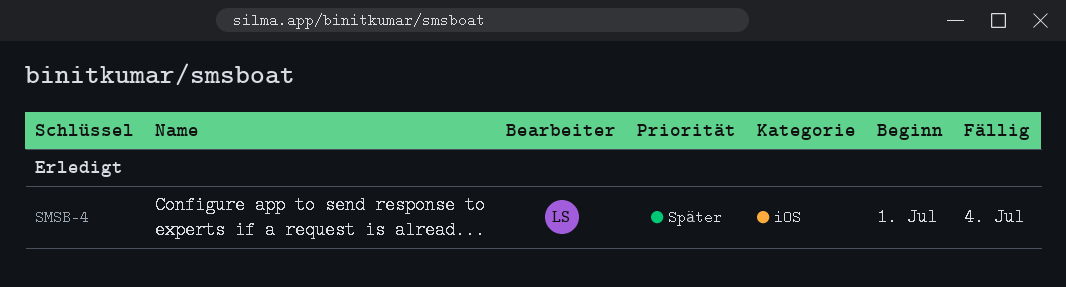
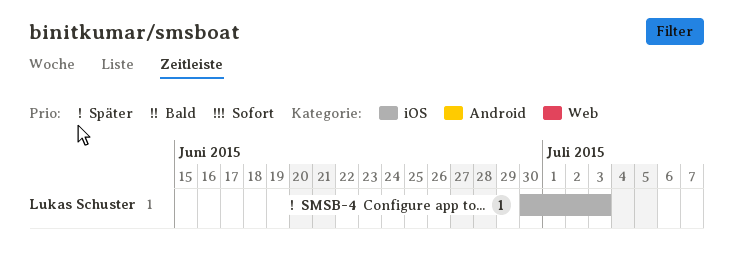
SMSB-4, start: Jul 1 -> Jun 30
SMSB-4, due: Jul 4 -> Jul 3

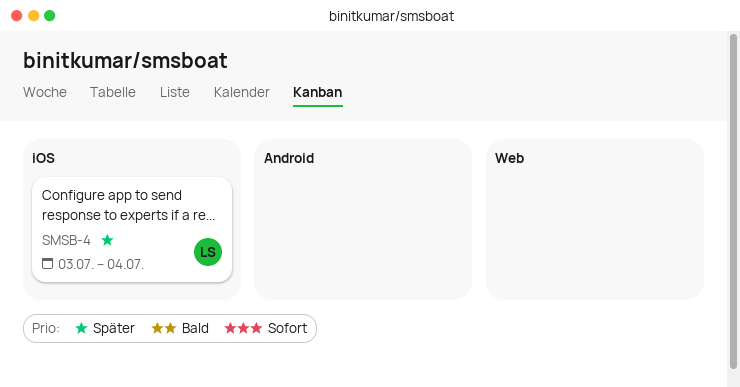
SMSB-4, start: Jun 30 -> Jul 3
SMSB-4, due: Jul 3 -> Jul 4

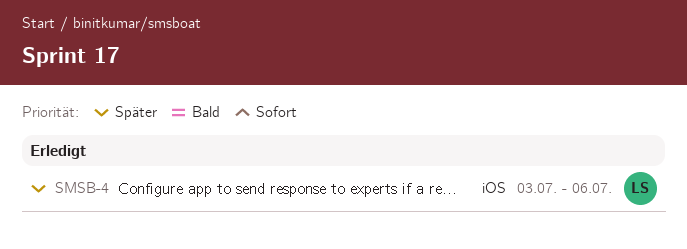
SMSB-4, due: Jul 4 -> Jul 6

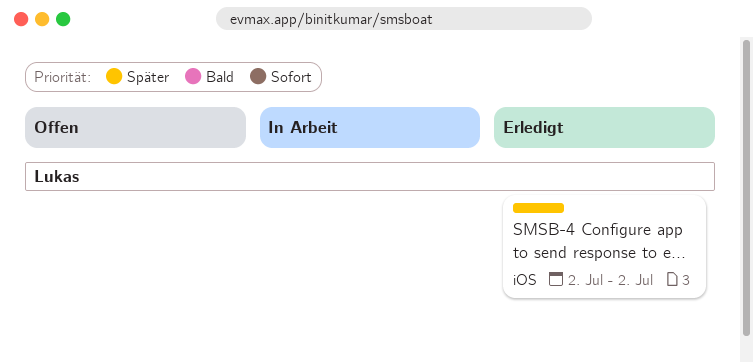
SMSB-4, start: Jul 3 -> Jul 2
SMSB-4, due: Jul 6 -> Jul 2

